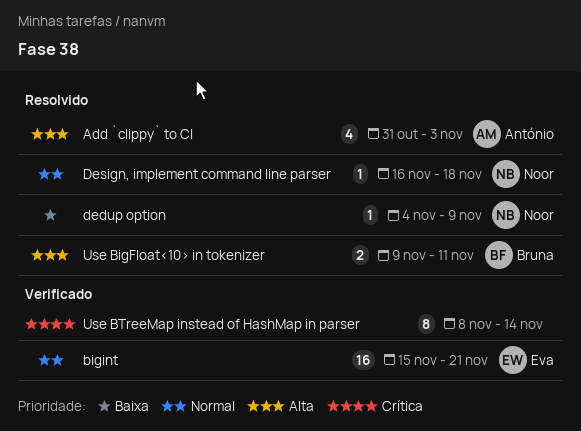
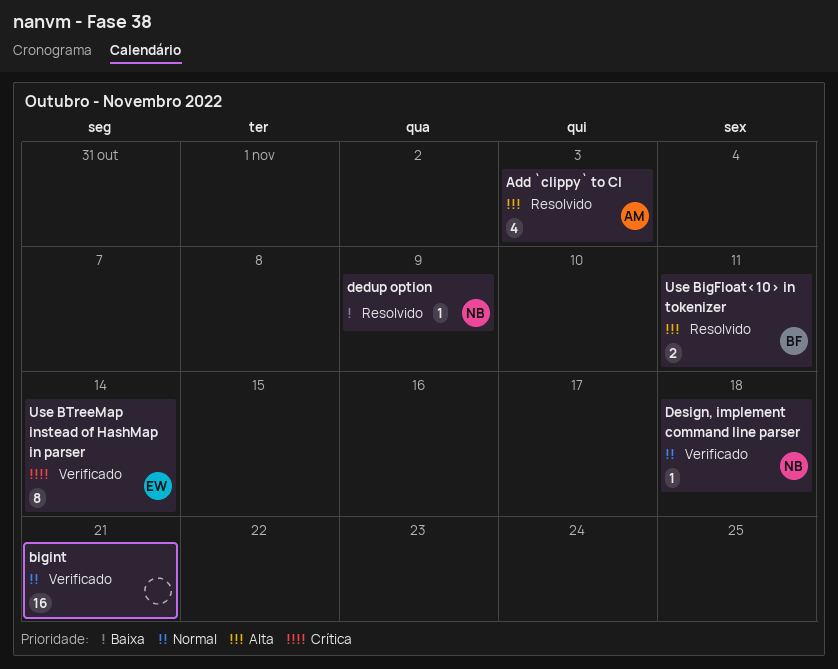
bigint, owner: Eva -> none
Design, implement command line parser, status: Resolvido -> Verificado
Use BTreeMap instead of HashMap in parser, owner: none -> Eva

